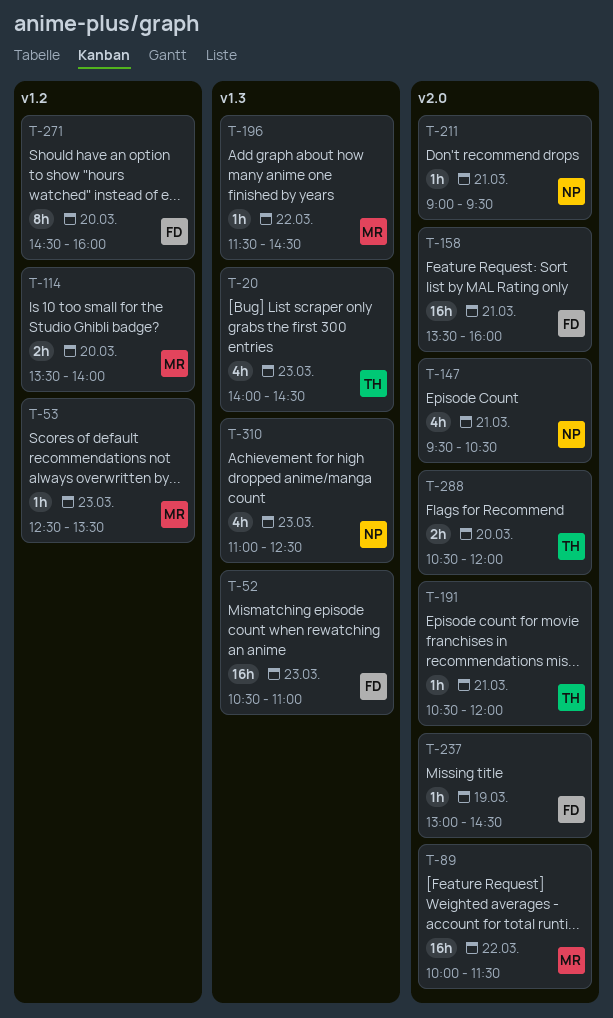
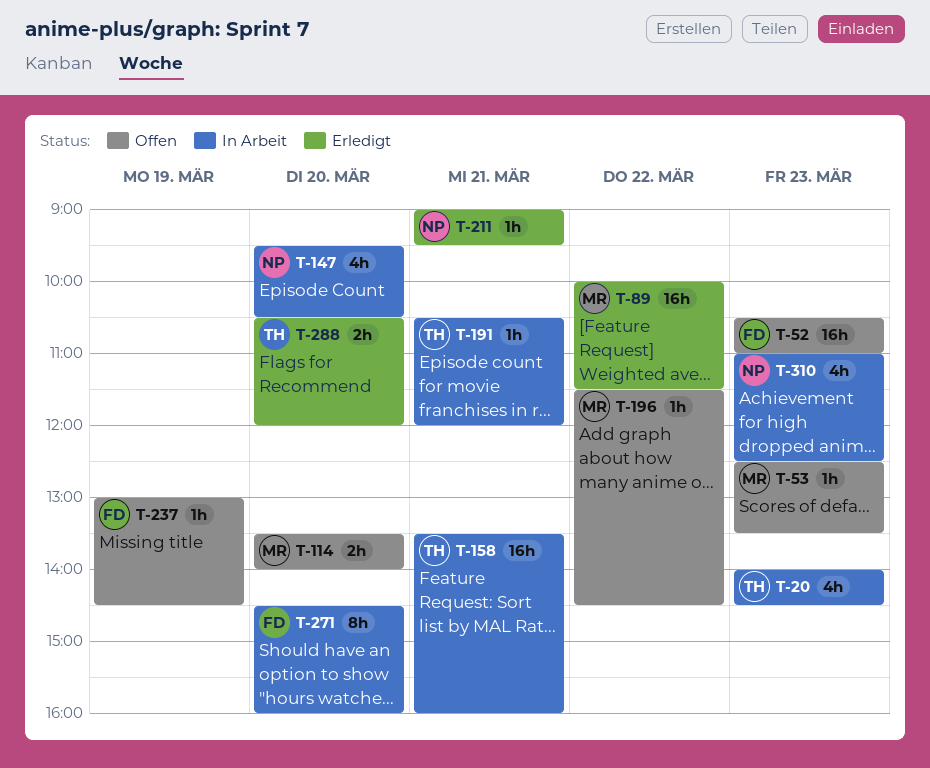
T-147, day: Mar 21 -> Mar 20
T-158, owner: FD -> TH

